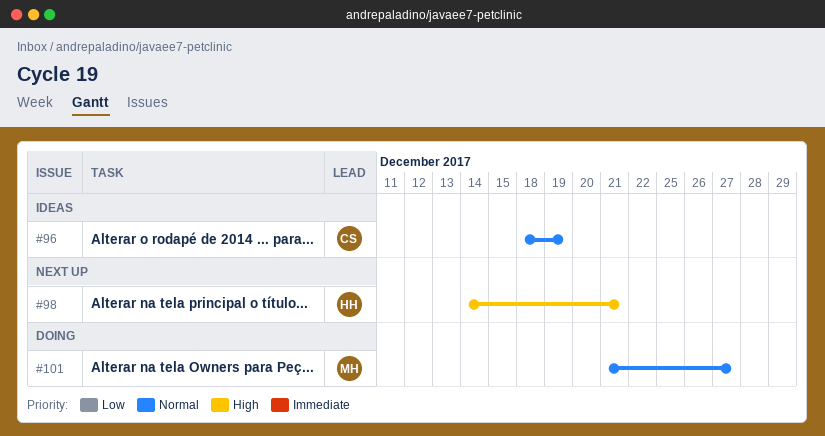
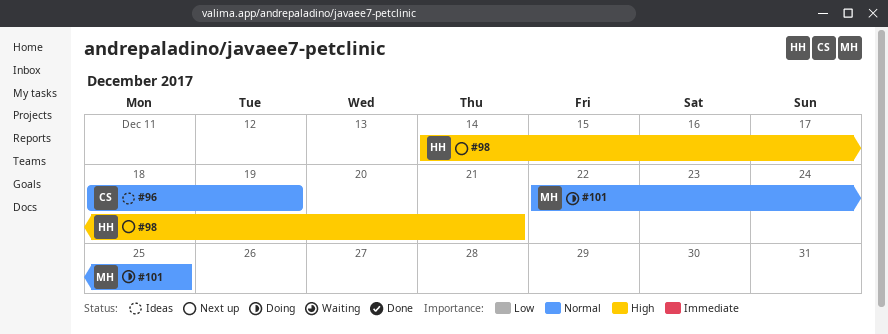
#101, start: Dec 21 -> Dec 22
#101, due: Dec 27 -> Dec 25

